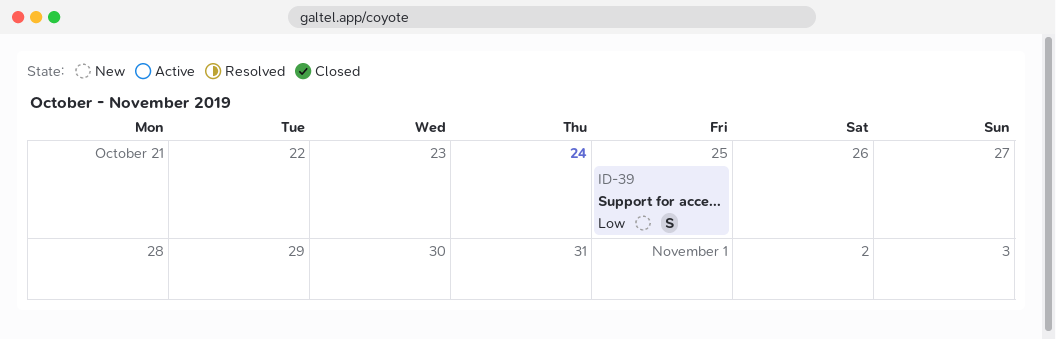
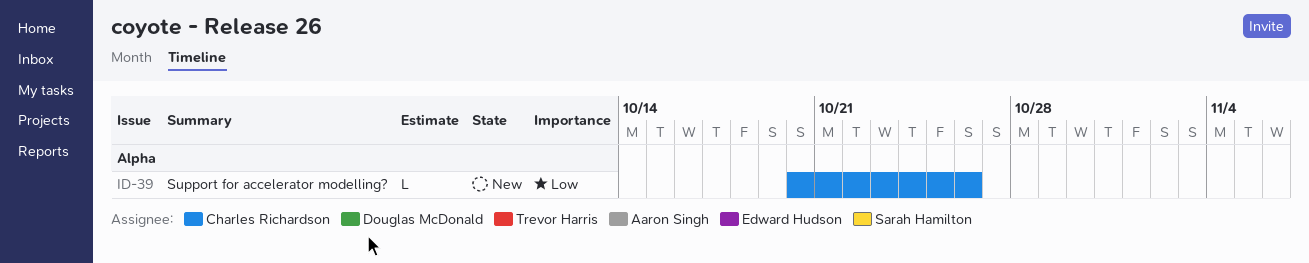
ID-39, estimate: S -> L
ID-39, due: Oct 25 -> Oct 26

